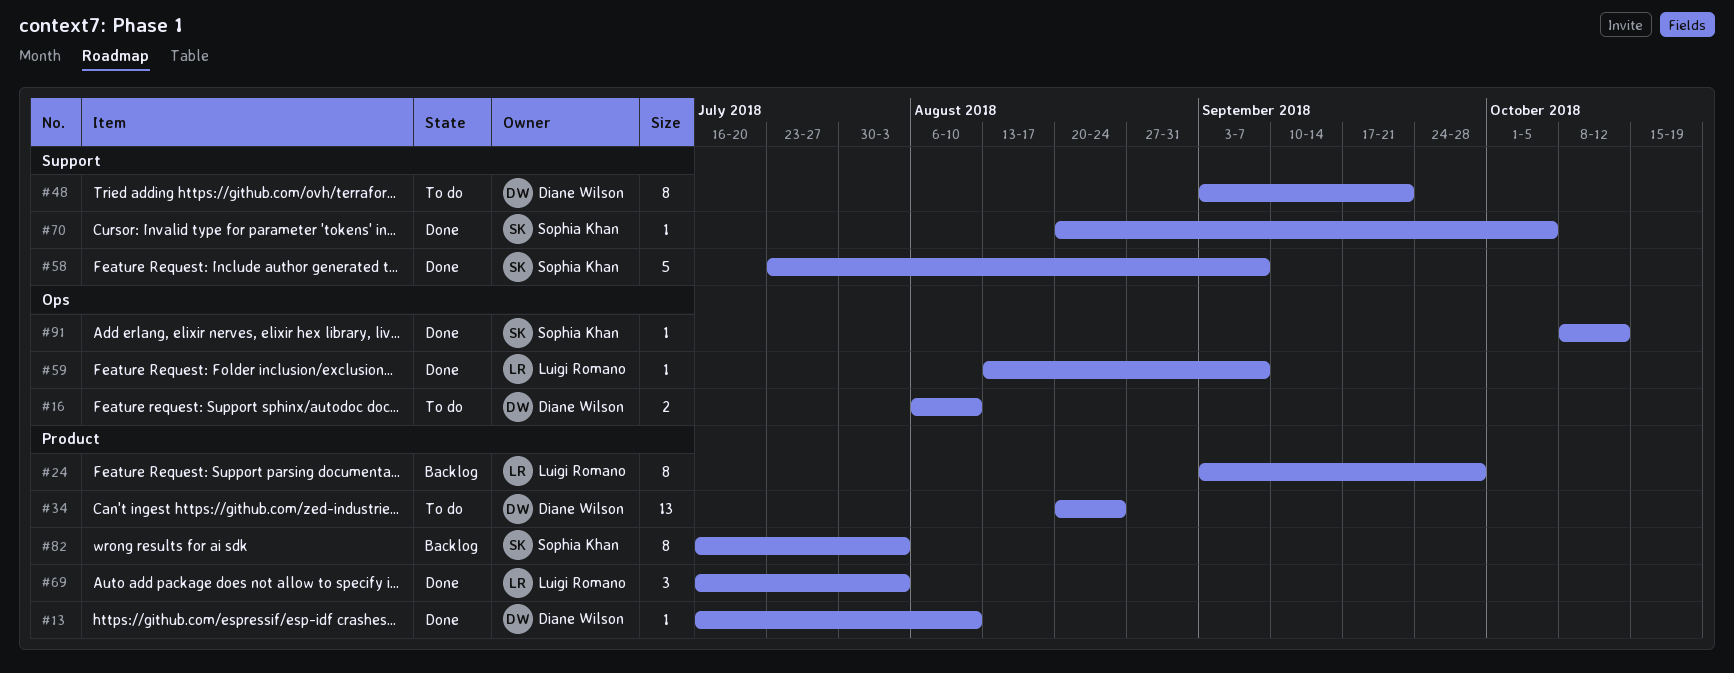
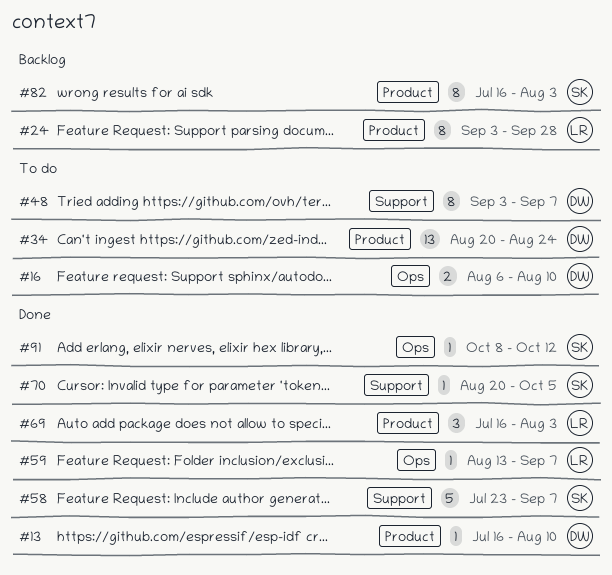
#48, due: Sep 21 -> Sep 7

